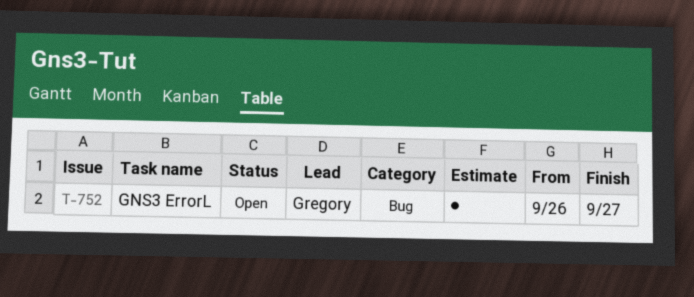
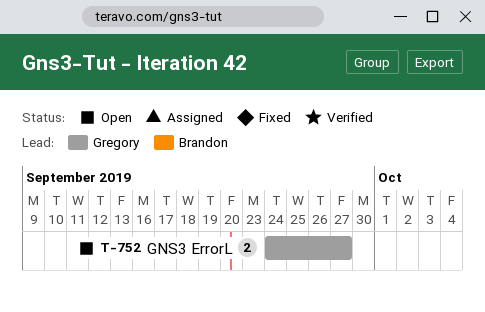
T-752, estimate: 1 -> 2
T-752, start: Sep 26 -> Sep 24

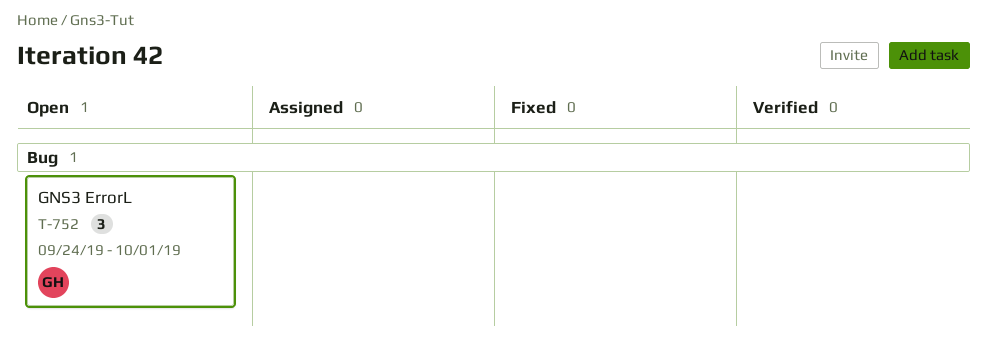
T-752, estimate: 2 -> 3
T-752, due: Sep 27 -> Oct 1

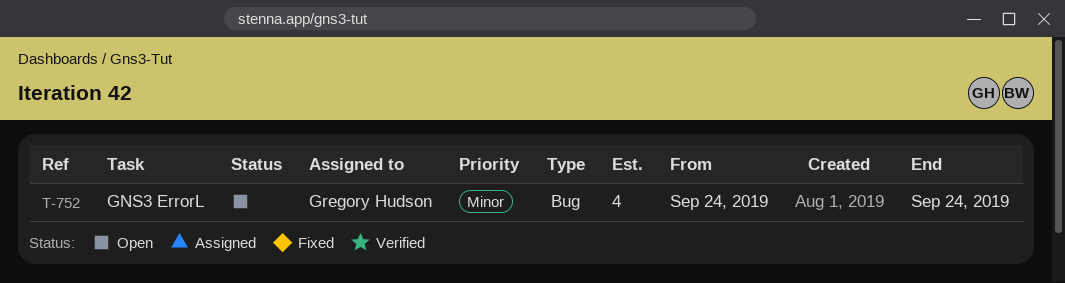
T-752, estimate: 3 -> 4
T-752, due: Oct 1 -> Sep 24

